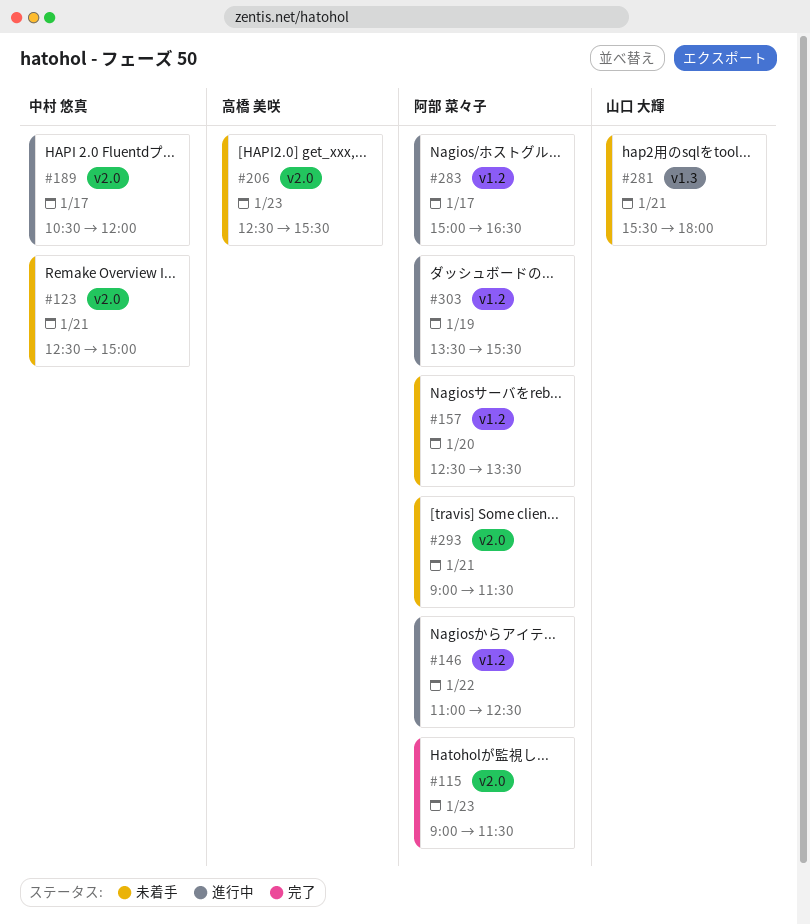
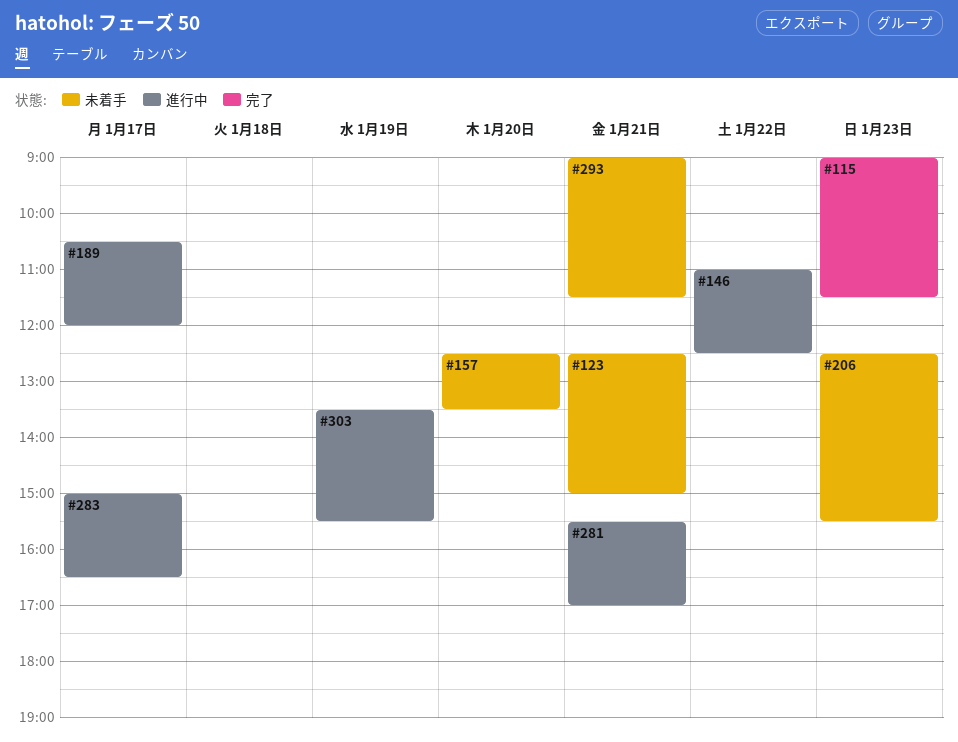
#281, status: 未着手 -> 進行中
#281, ends: 18:00 -> 17:00

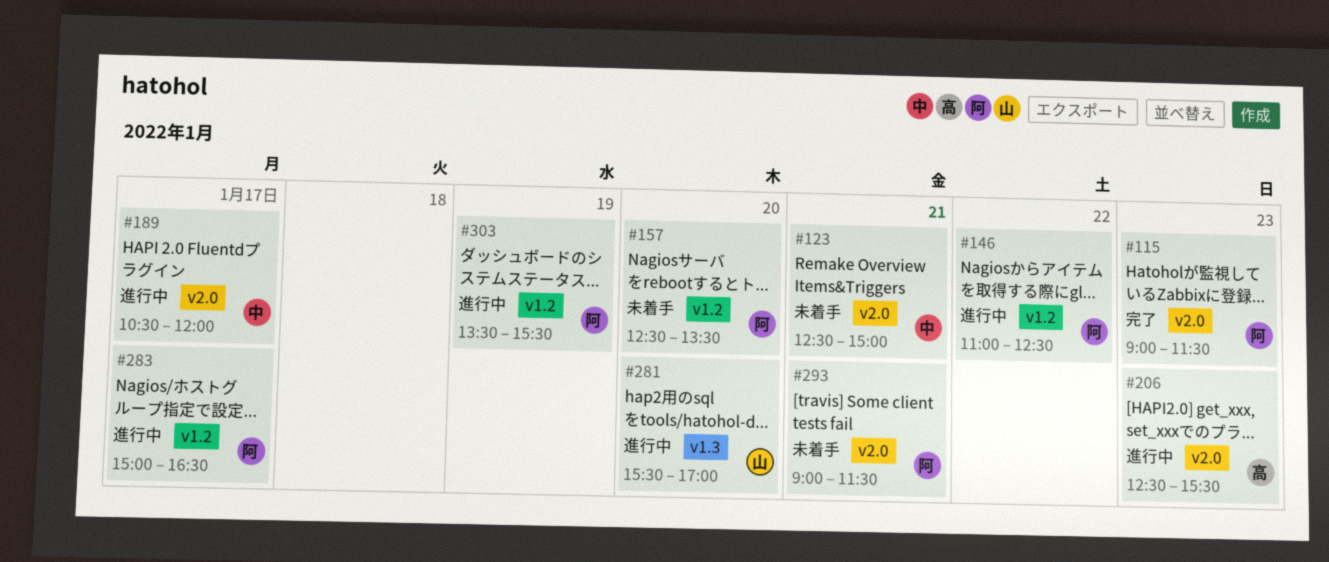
#206, status: 未着手 -> 進行中
#281, day: Jan 21 -> Jan 20

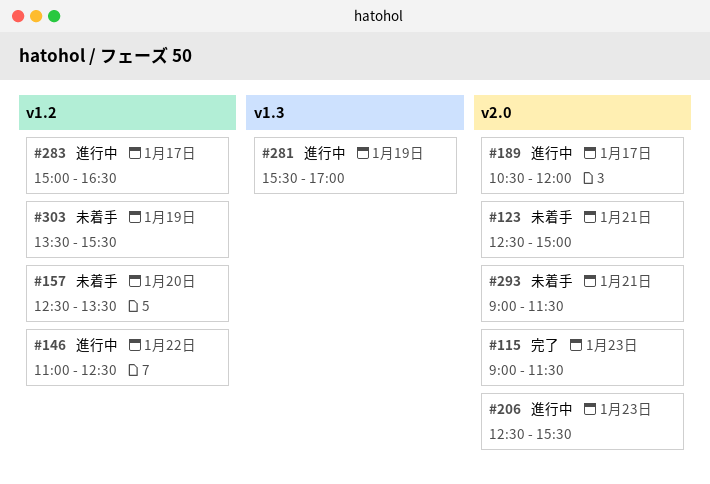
#281, day: Jan 20 -> Jan 19
#303, status: 進行中 -> 未着手

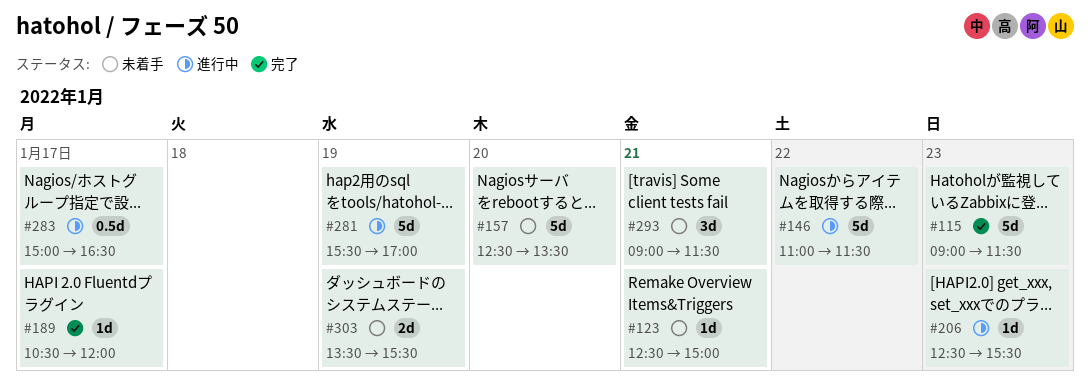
#146, ends: 12:30 -> 11:30
#189, status: 進行中 -> 完了

